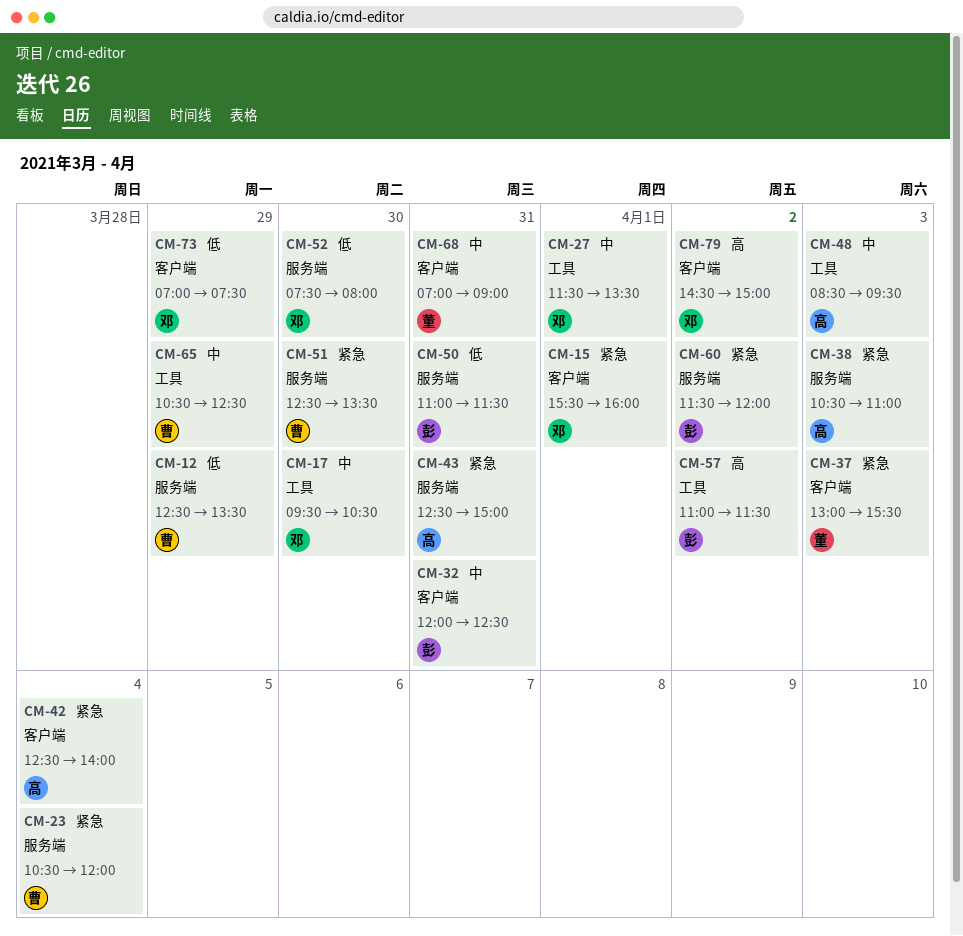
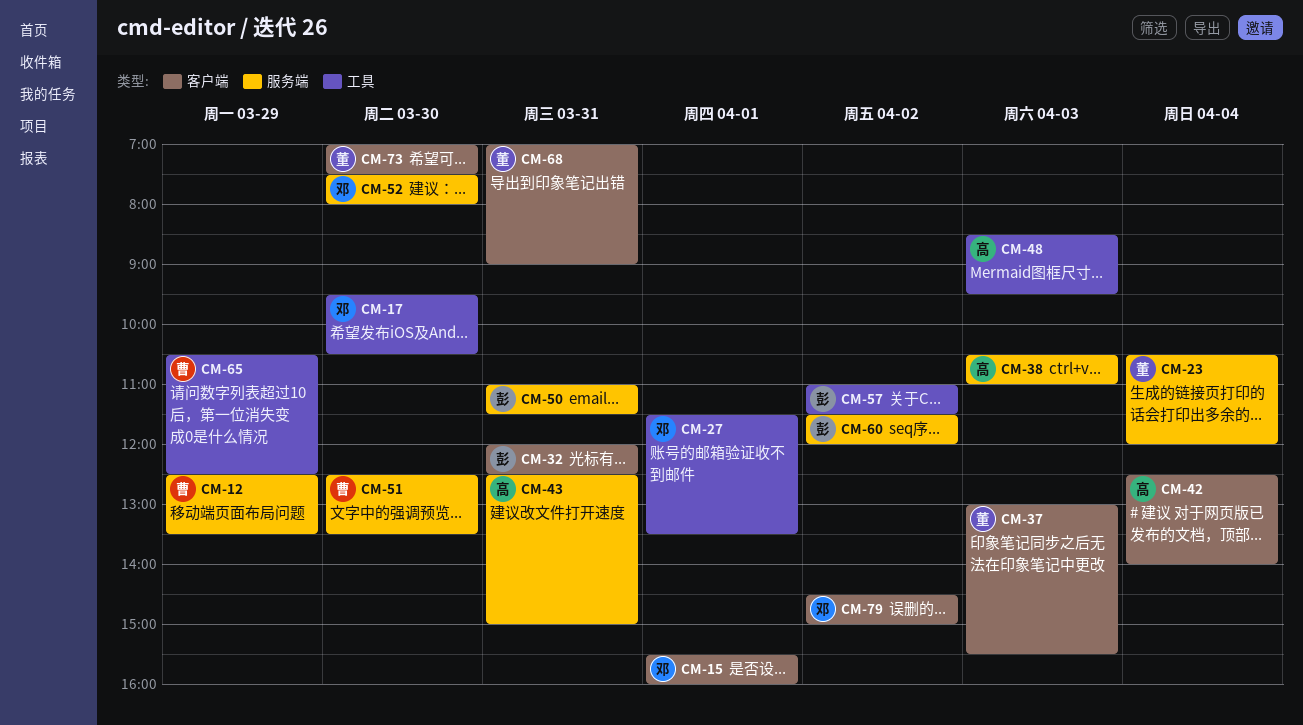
CM-23, owner: 曹 -> 董
CM-73, owner: 邓 -> 董
CM-73, day: Mar 29 -> Mar 30

